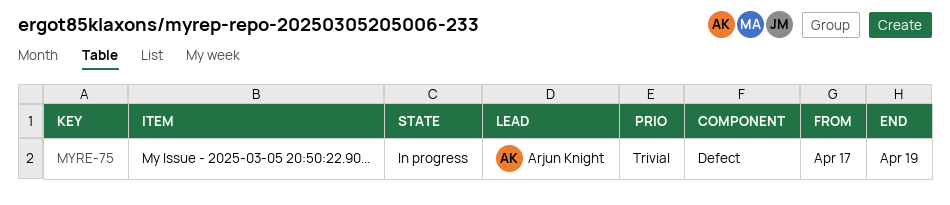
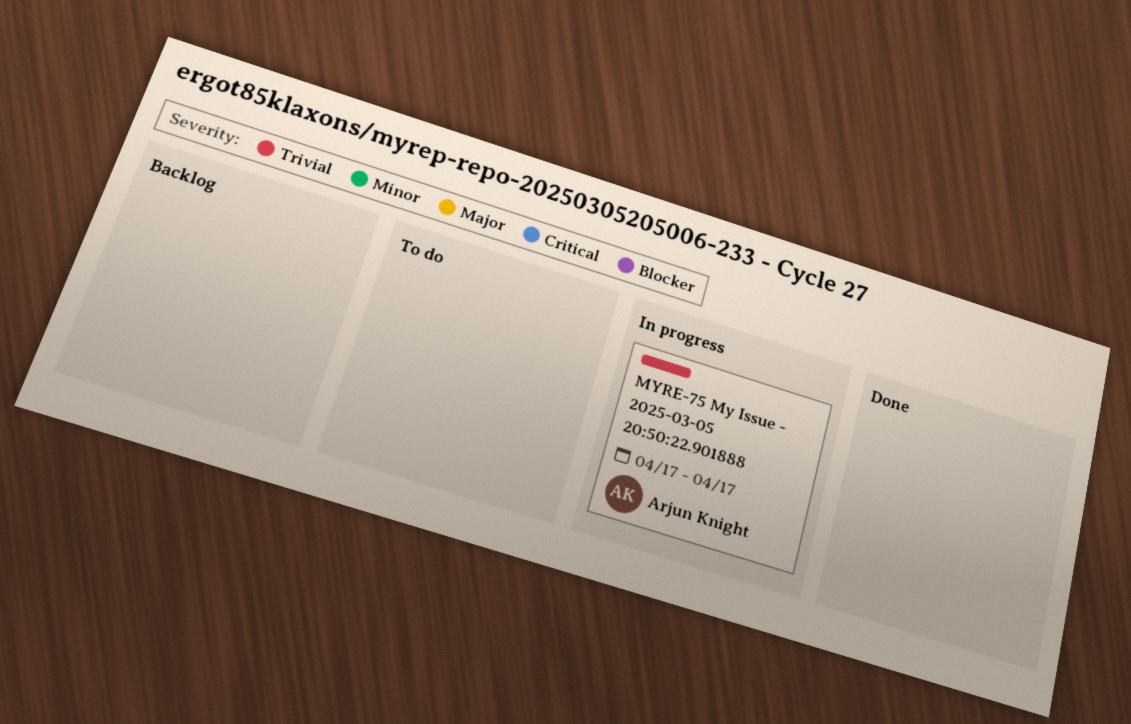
MYRE-75, due: Apr 19 -> Apr 17

